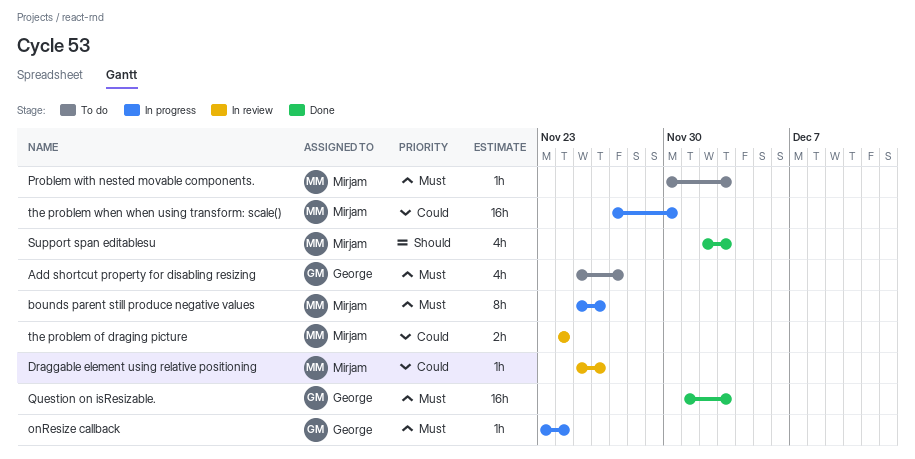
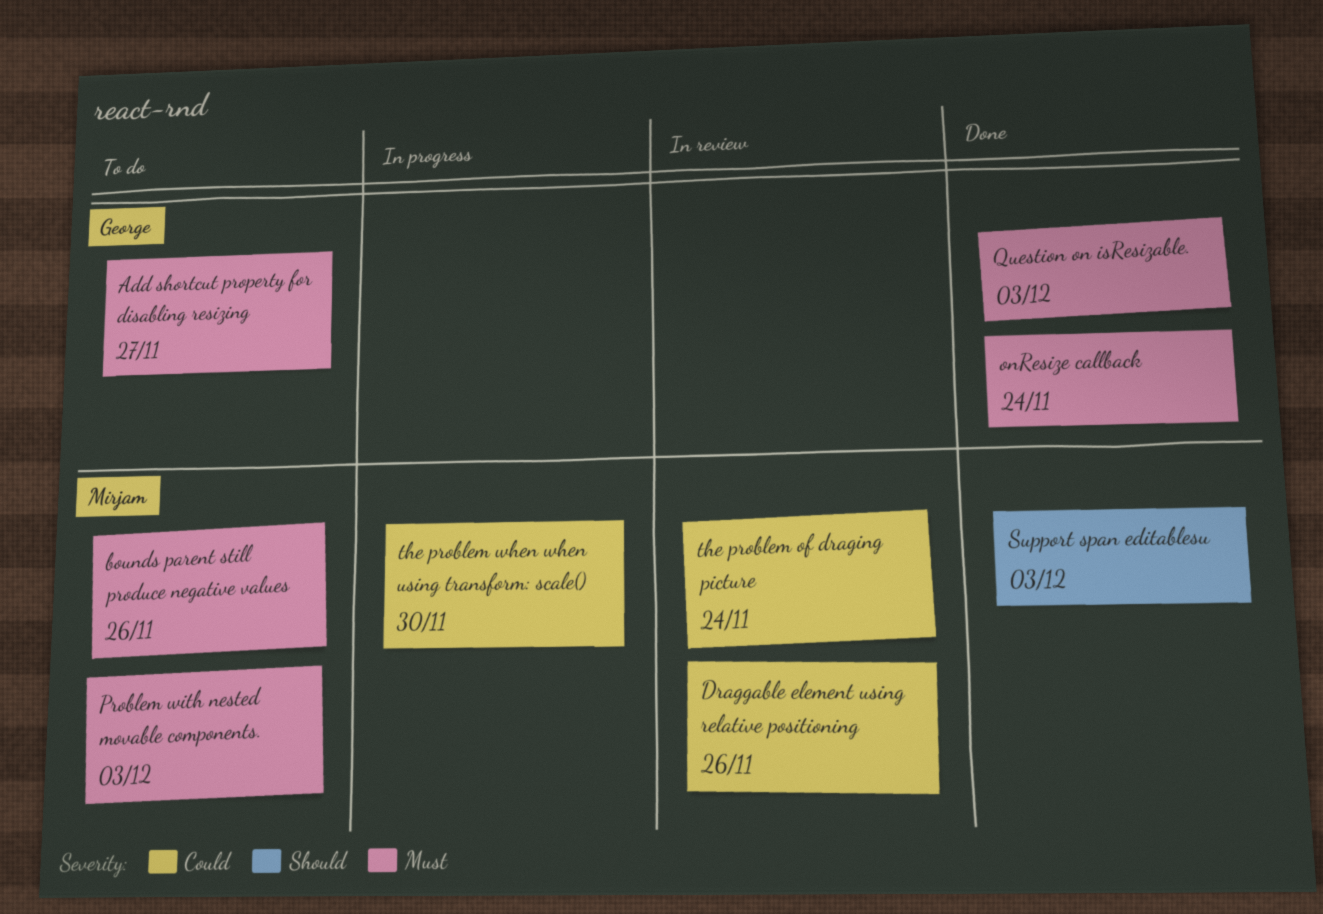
bounds parent still produce negative values, status: In progress -> To do
onResize callback, status: In progress -> Done

